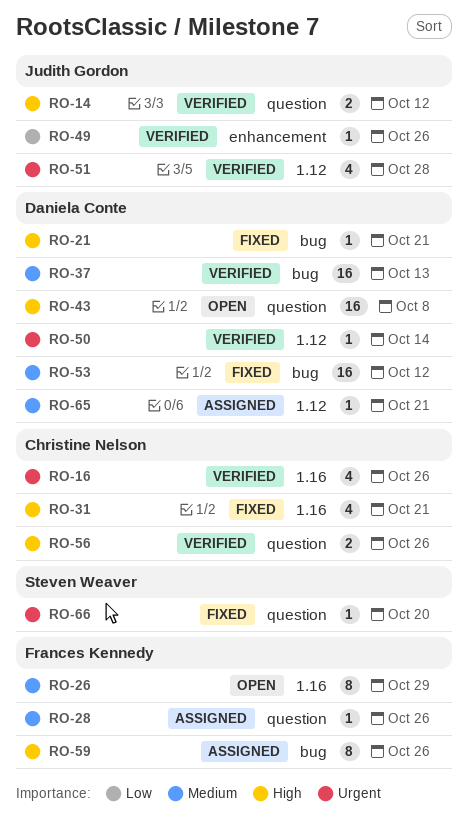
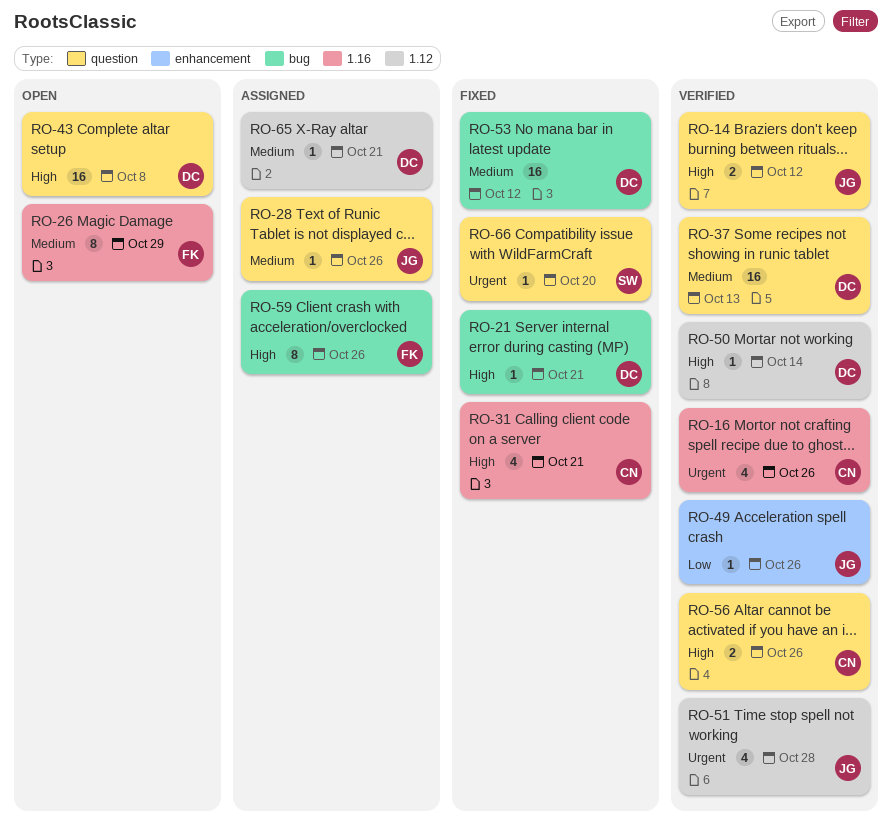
RO-28, owner: Frances Kennedy -> Judith Gordon
RO-37, label: bug -> question
RO-50, priority: Urgent -> High

